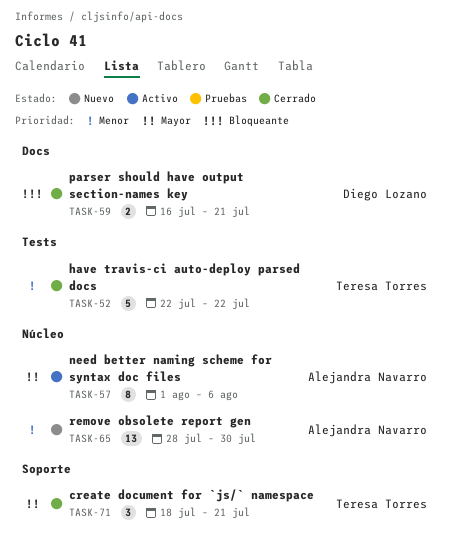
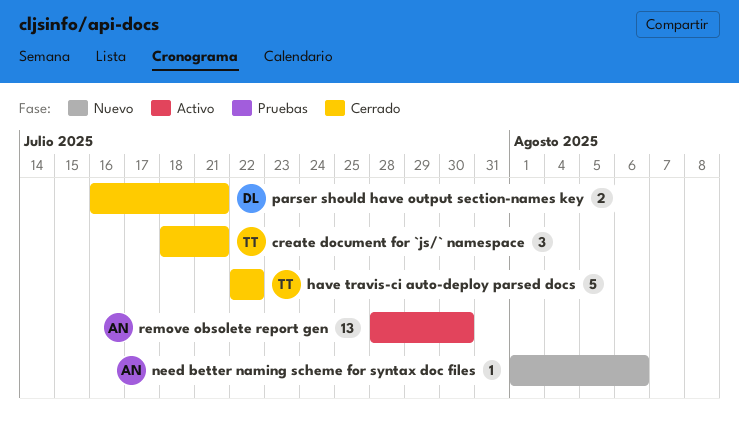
need better naming scheme for syntax doc files, status: Activo -> Nuevo
need better naming scheme for syntax doc files, estimate: 8 -> 1
remove obsolete report gen, status: Nuevo -> Activo

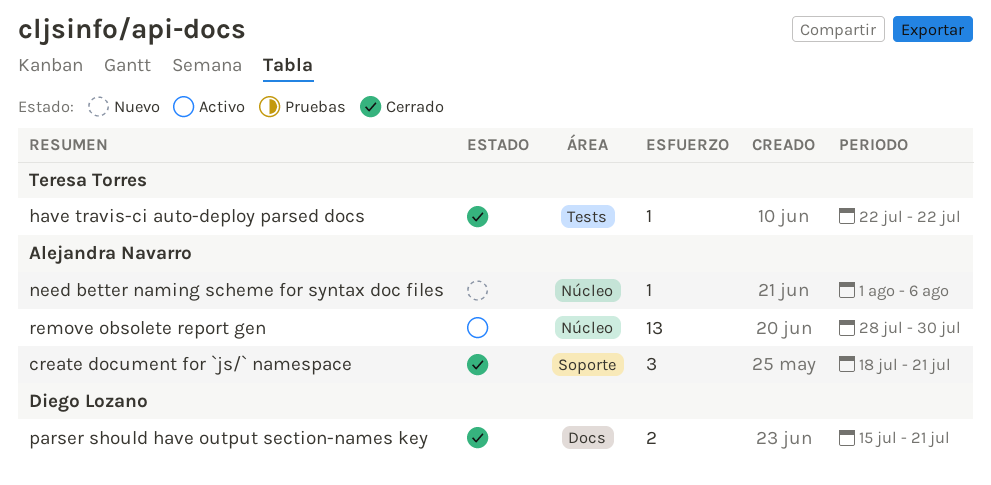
create document for `js/` namespace, owner: Teresa Torres -> Alejandra Navarro
have travis-ci auto-deploy parsed docs, estimate: 5 -> 1
parser should have output section-names key, start: Jul 16 -> Jul 15

